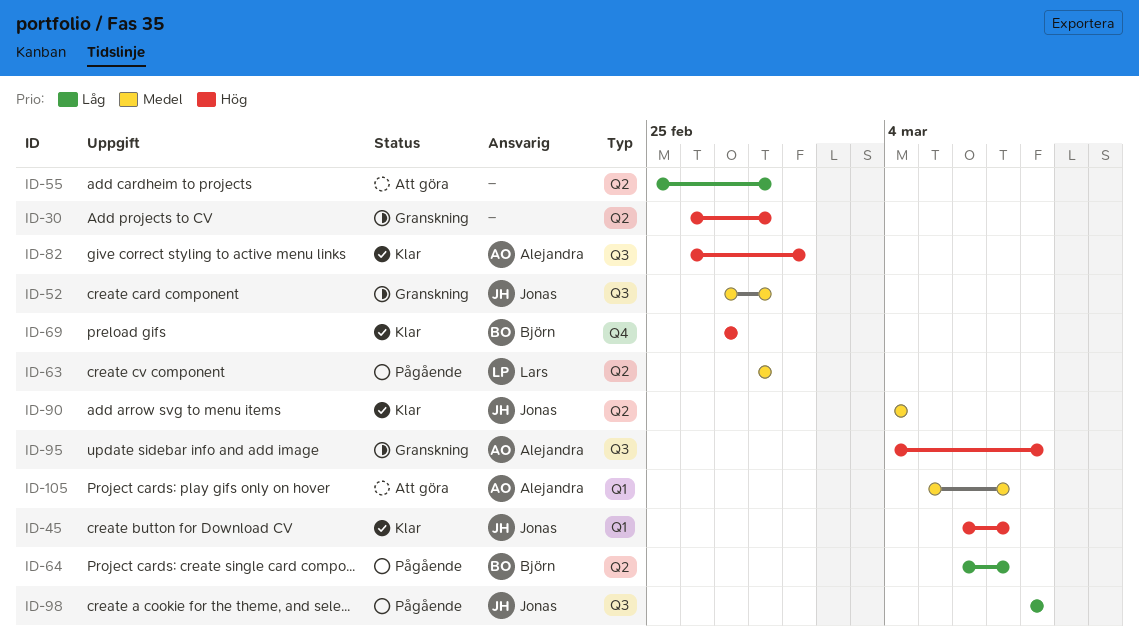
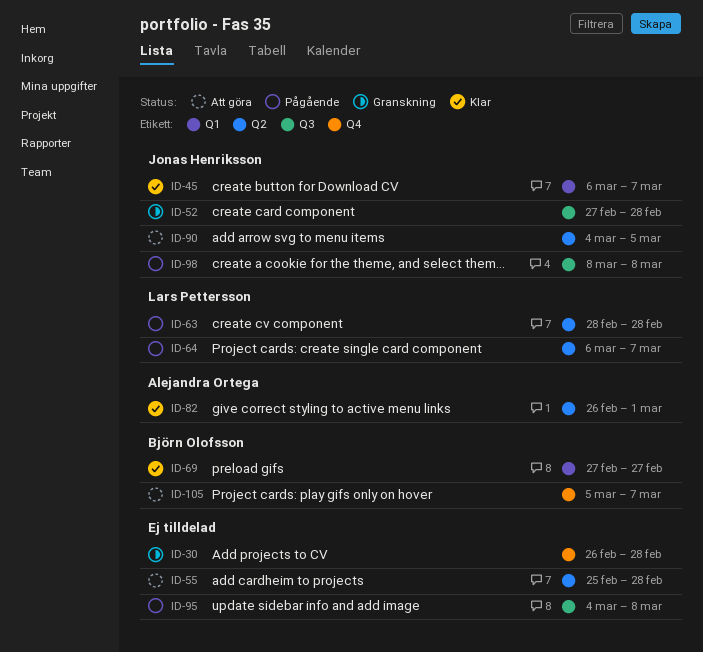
ID-30, label: Q2 -> Q4
ID-64, owner: Björn Olofsson -> Lars Pettersson
ID-69, label: Q4 -> Q1
ID-82, label: Q3 -> Q2
ID-90, status: Klar -> Att göra
ID-90, due: Mar 4 -> Mar 5
ID-95, status: Granskning -> Pågående
ID-95, owner: Alejandra Ortega -> none
ID-105, owner: Alejandra Ortega -> Björn Olofsson
ID-105, label: Q1 -> Q4

